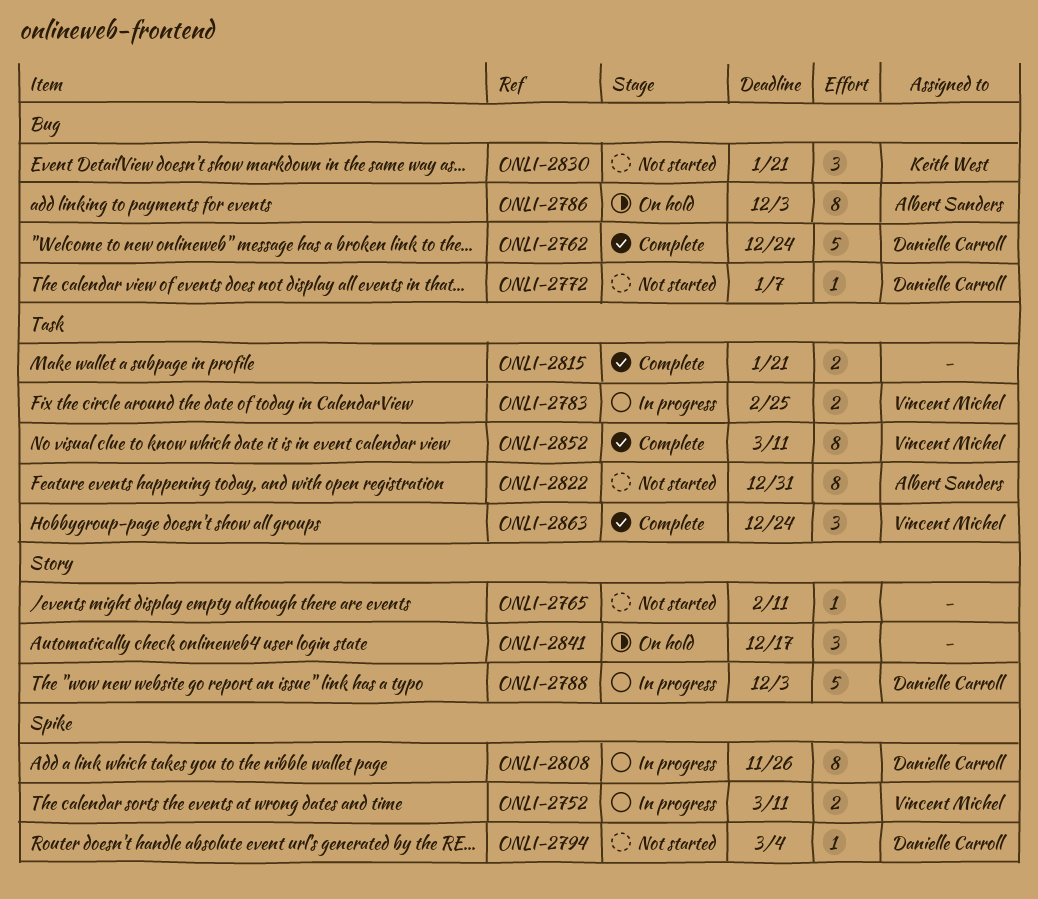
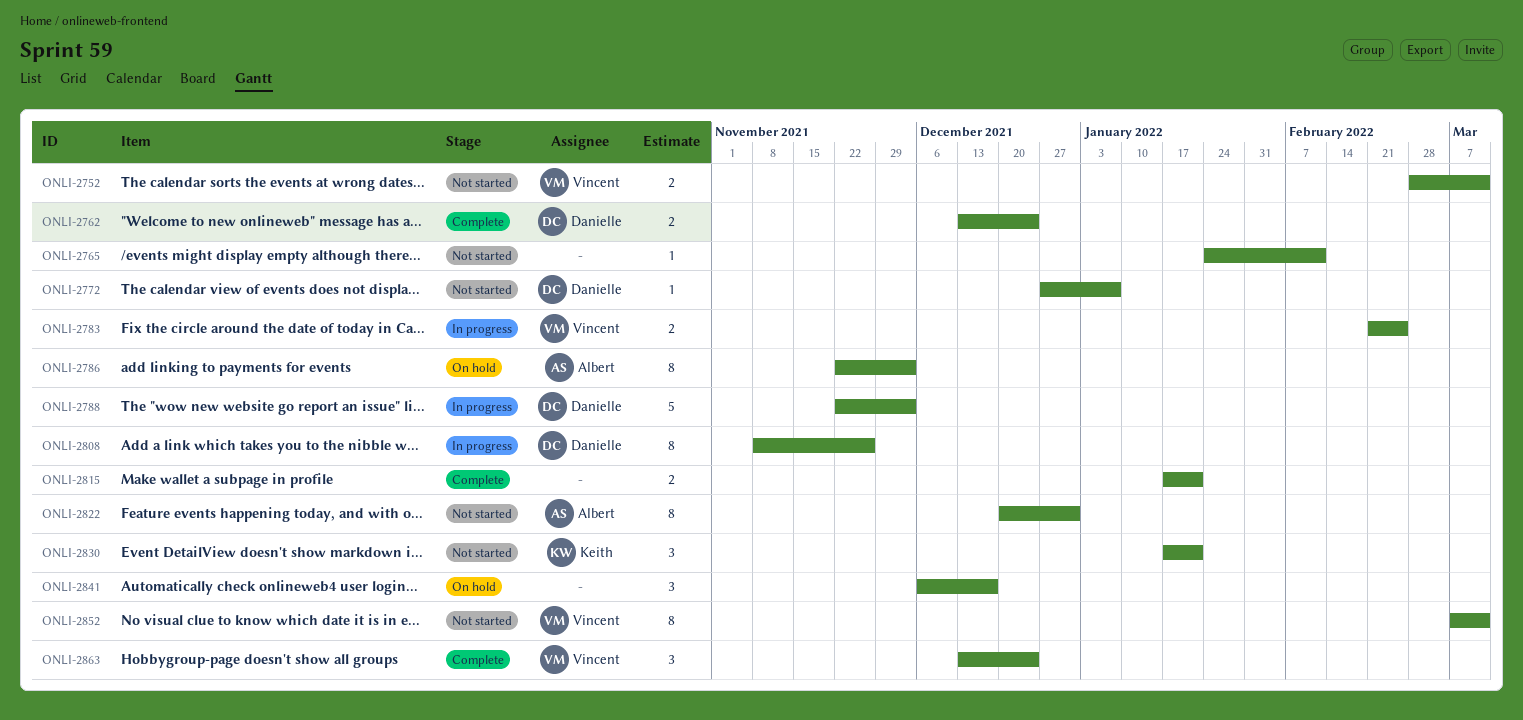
ONLI-2752, status: In progress -> Not started
ONLI-2762, estimate: 5 -> 2
ONLI-2794: present -> none
ONLI-2852, status: Complete -> Not started

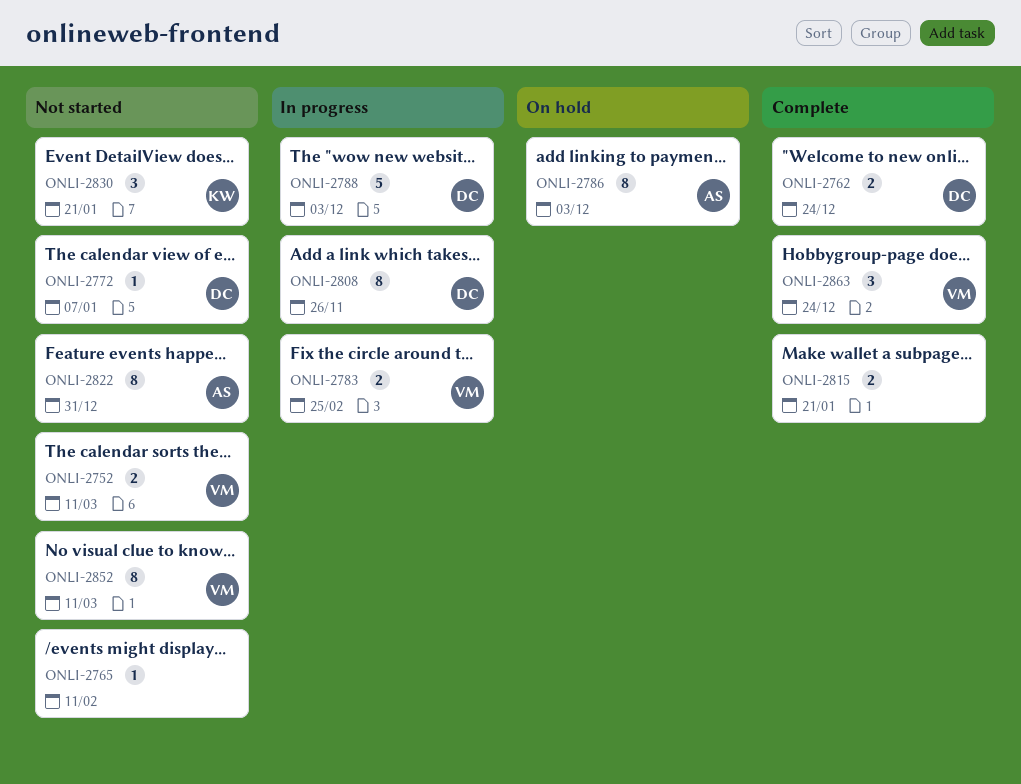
ONLI-2841: present -> none

